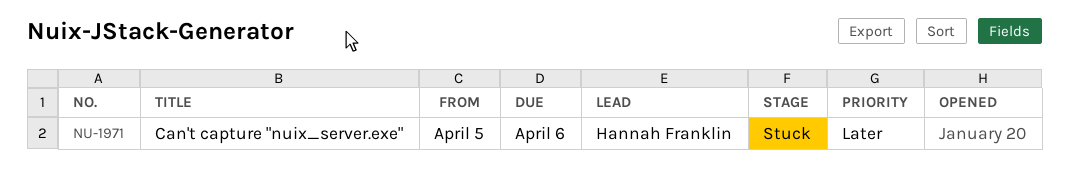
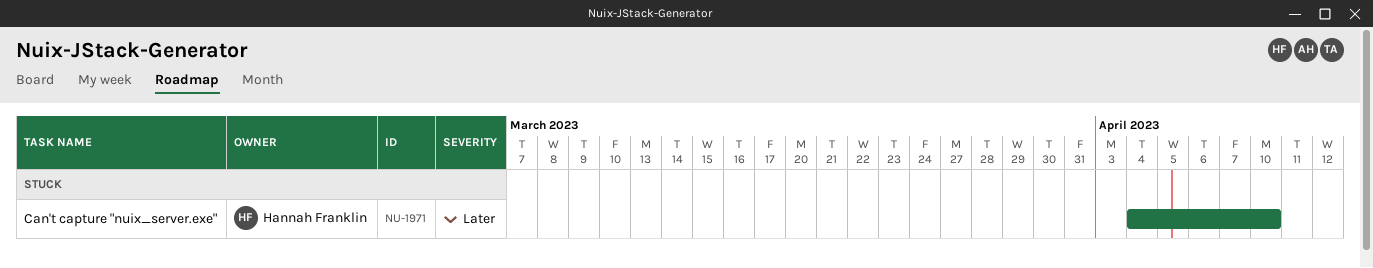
NU-1971, start: Apr 5 -> Apr 4
NU-1971, due: Apr 6 -> Apr 10

